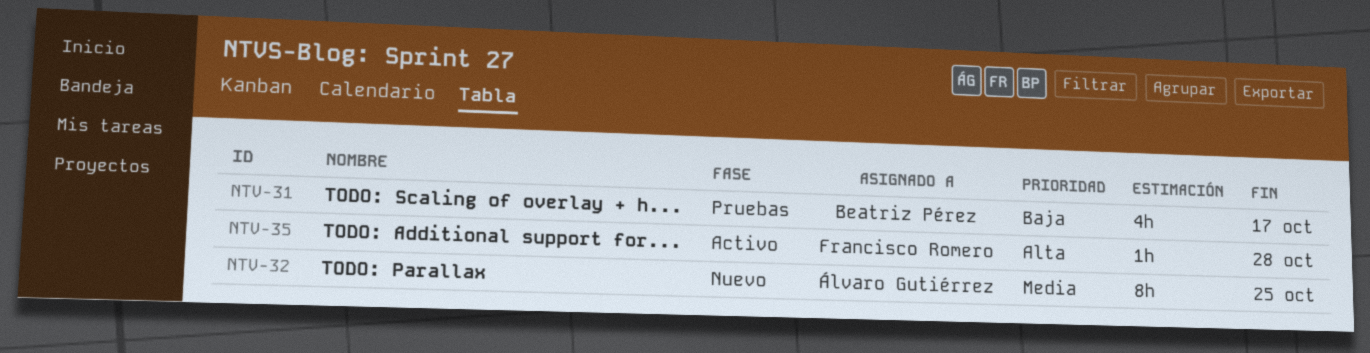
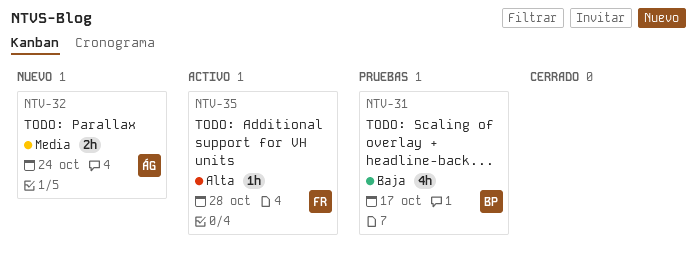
NTV-32, estimate: 8h -> 2h
NTV-32, due: Oct 25 -> Oct 24

